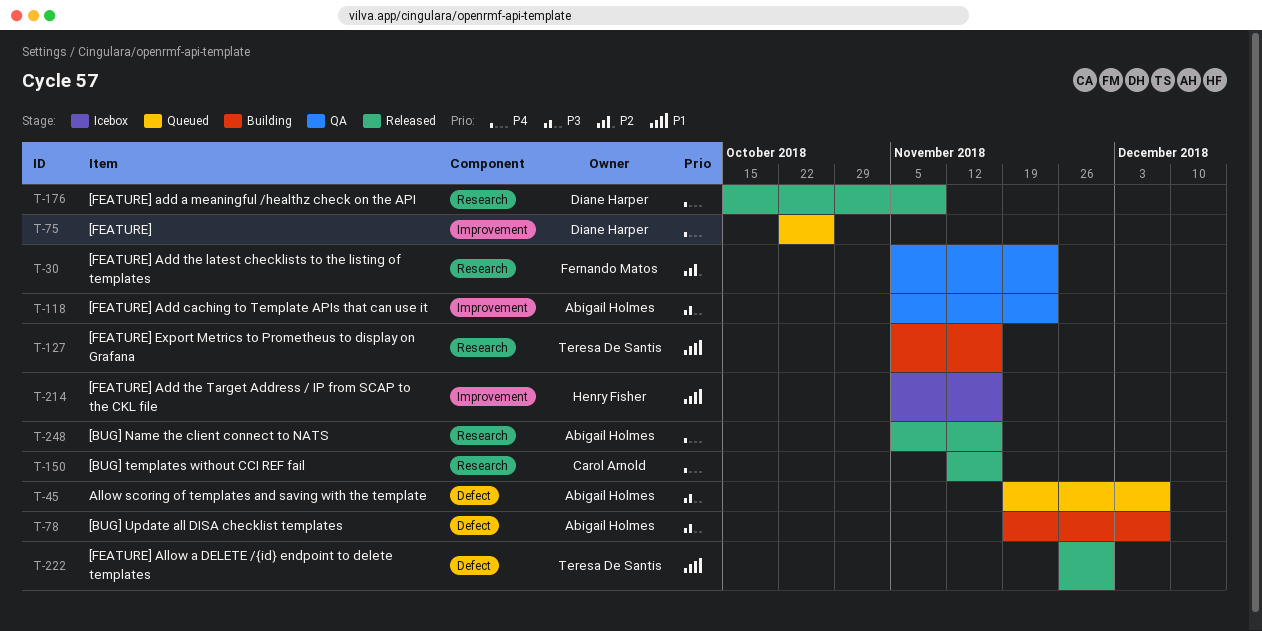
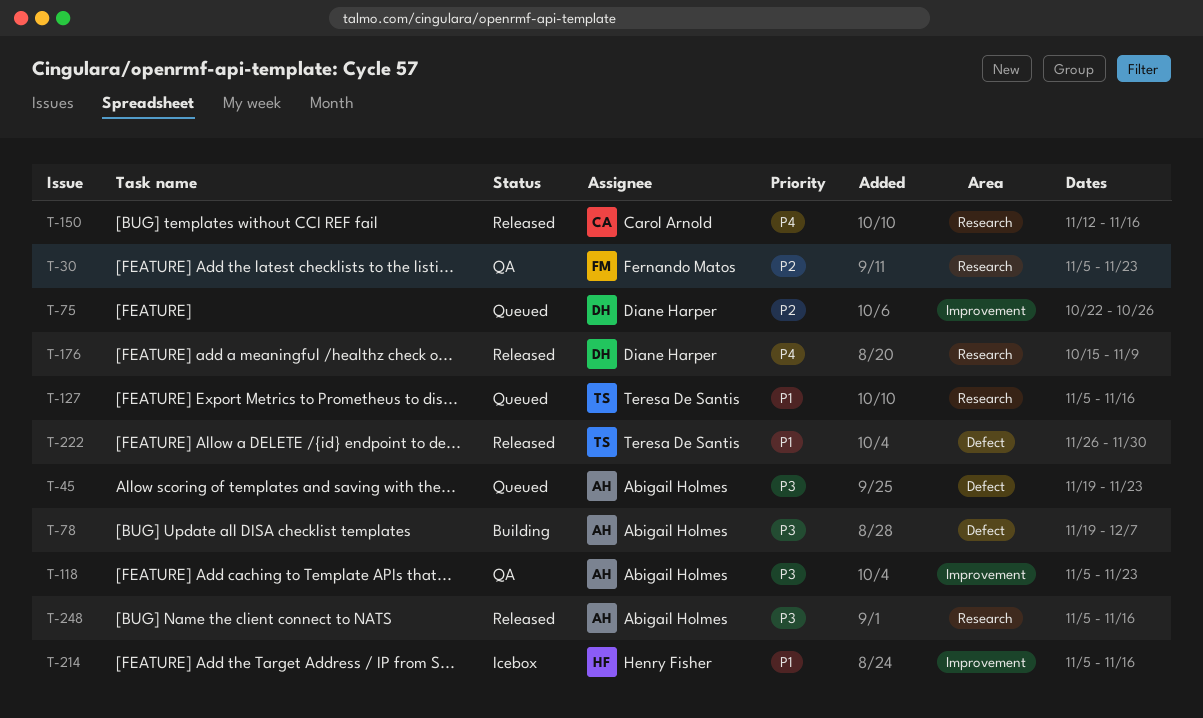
T-45, due: Dec 7 -> Nov 23
T-75, priority: P4 -> P2
T-127, status: Building -> Queued
T-248, priority: P4 -> P3

